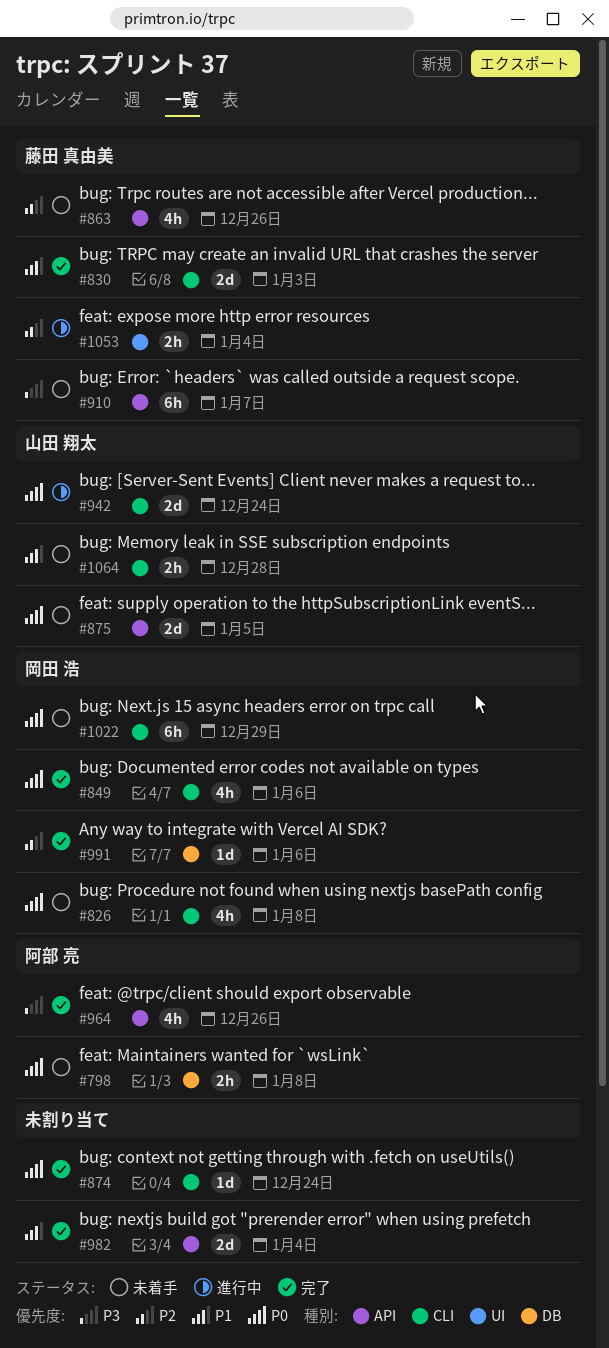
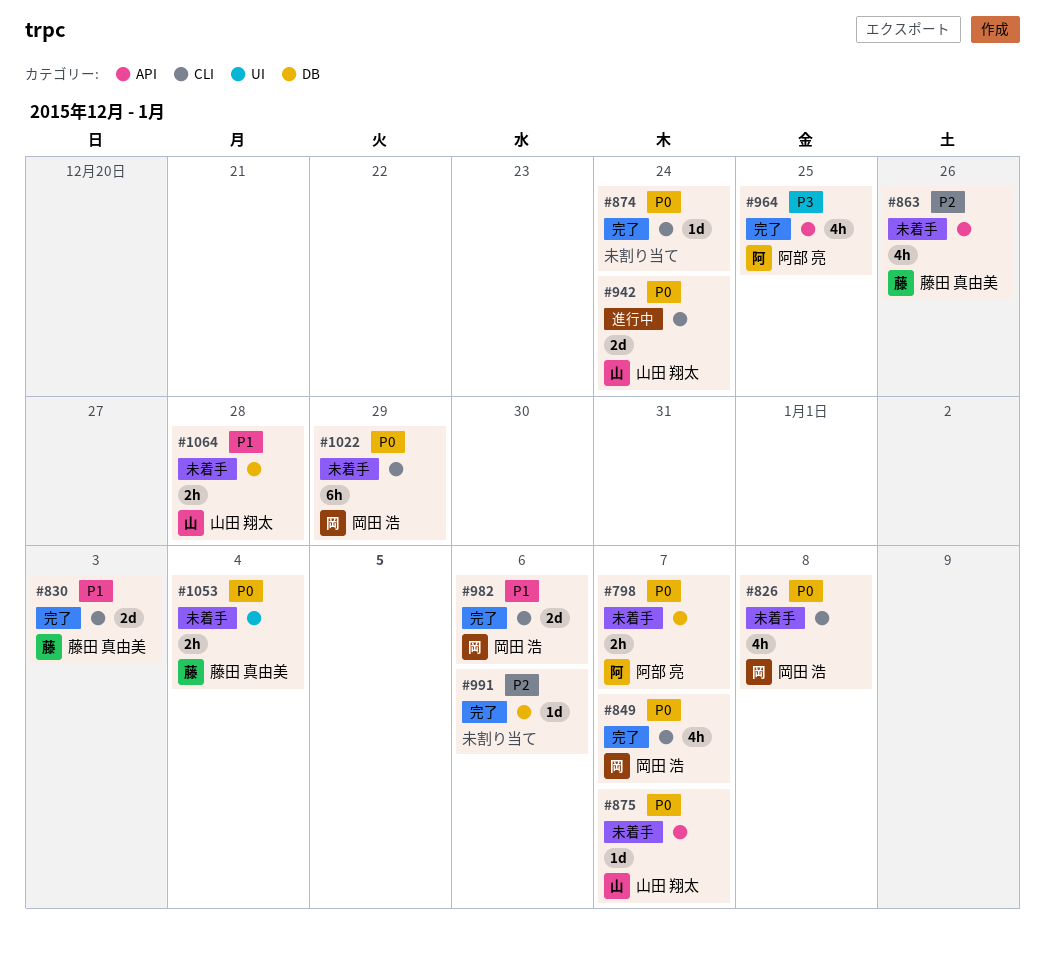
#798, due: Jan 8 -> Jan 7
#849, due: Jan 6 -> Jan 7
#875, estimate: 2d -> 1d
#875, due: Jan 5 -> Jan 7
#910: present -> none
#964, due: Dec 26 -> Dec 25
#982, owner: none -> 岡田 浩
#982, label: API -> CLI
#982, due: Jan 4 -> Jan 6
#991, owner: 岡田 浩 -> none
#1053, status: 進行中 -> 未着手
#1053, priority: P2 -> P0
#1064, label: CLI -> DB

